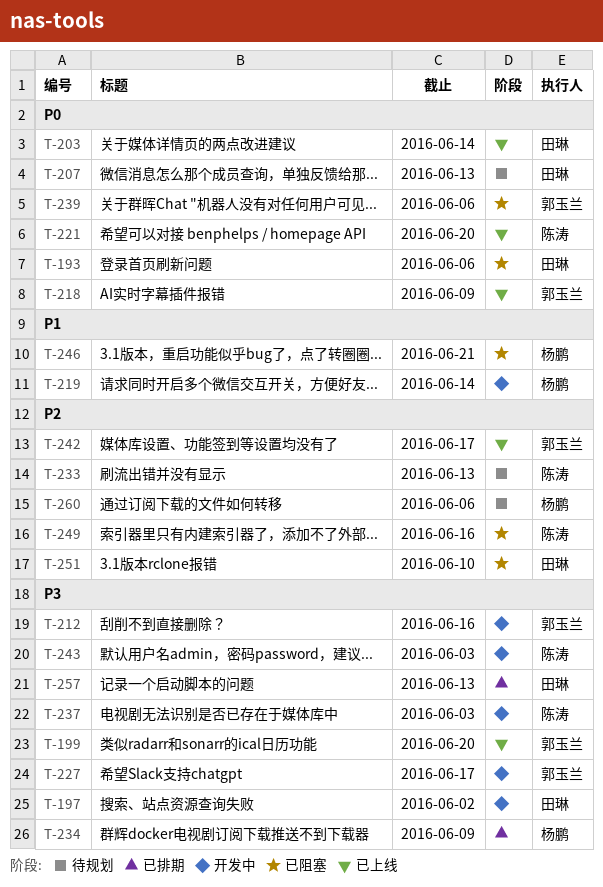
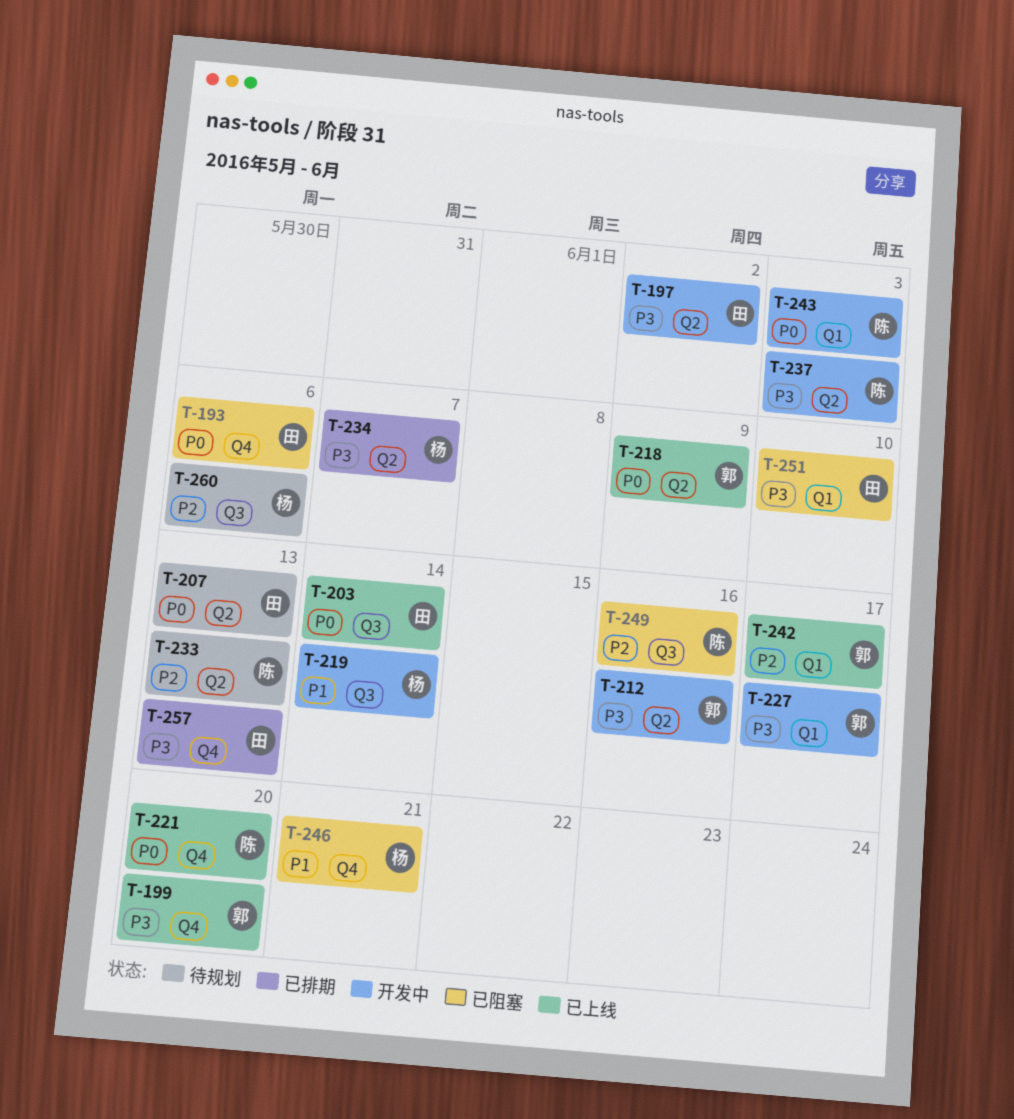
T-234, due: Jun 9 -> Jun 7
T-239: present -> none
T-243, priority: P3 -> P0
T-251, priority: P2 -> P3

